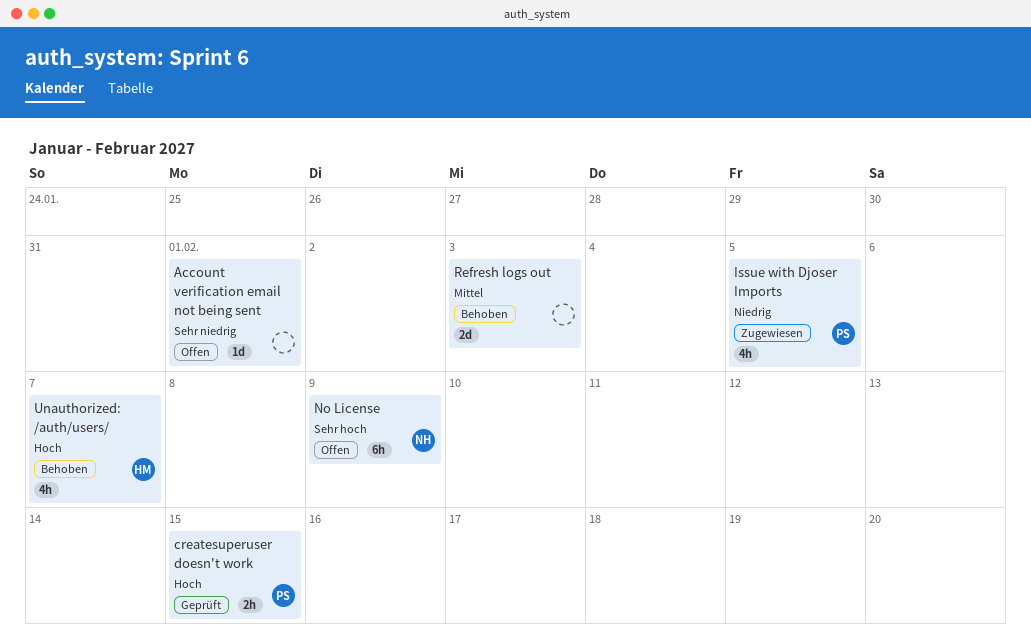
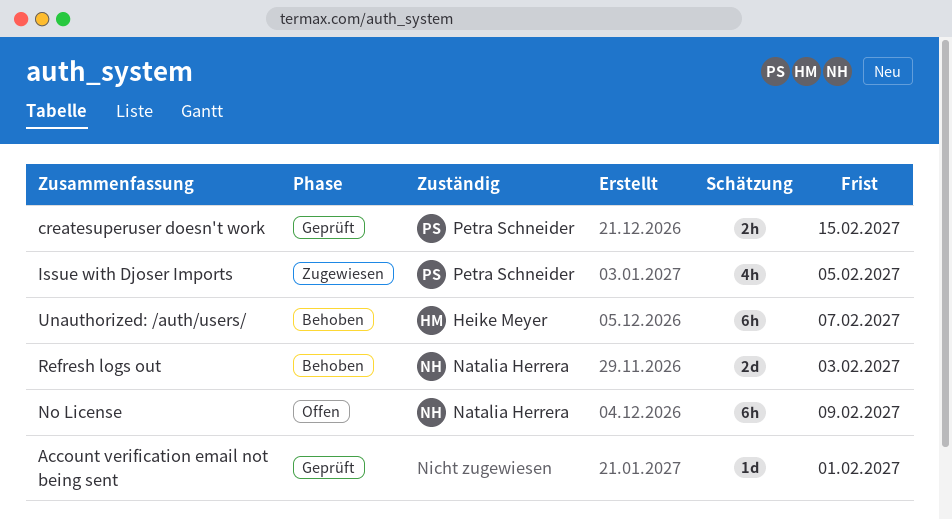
Account verification email not being sent, status: Offen -> Geprüft
Refresh logs out, owner: none -> Natalia Herrera
Unauthorized: /auth/users/, estimate: 4h -> 6h

